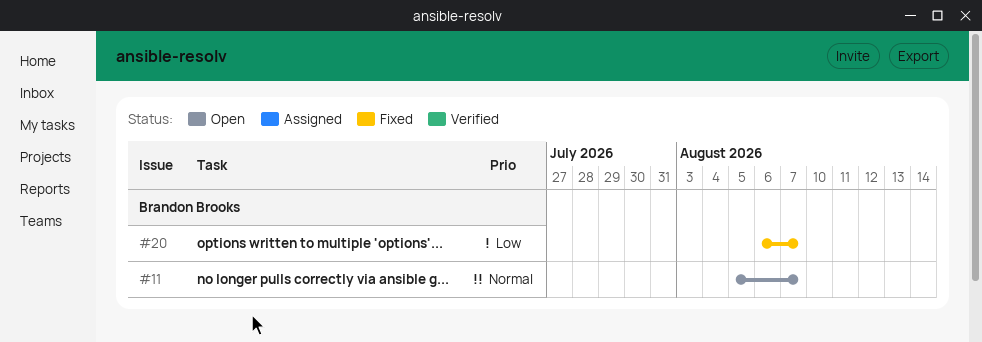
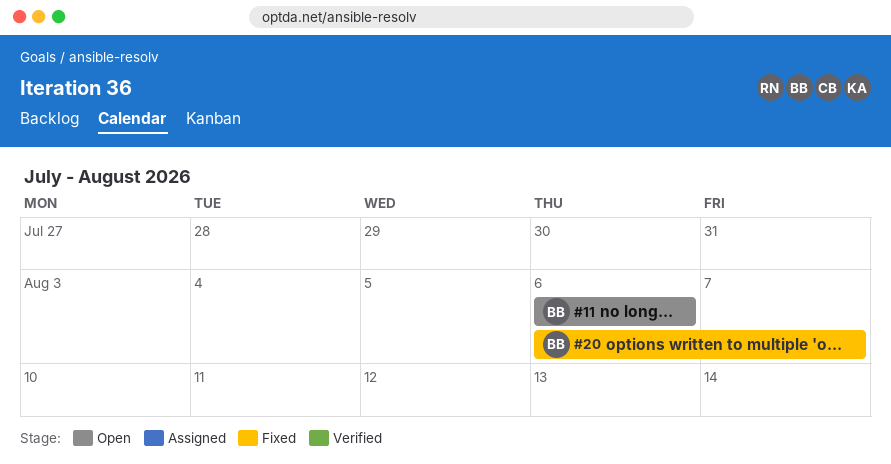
#11, start: Aug 5 -> Aug 6
#11, due: Aug 7 -> Aug 6

